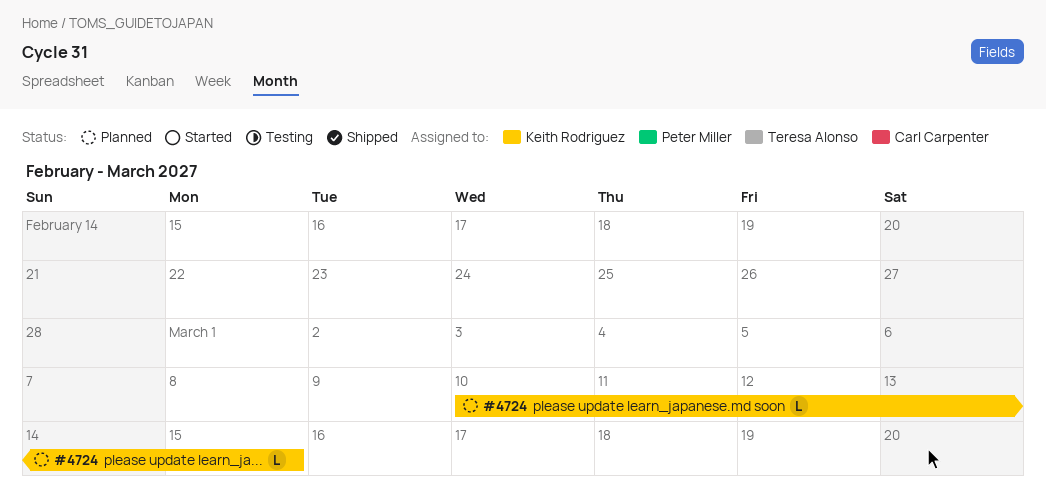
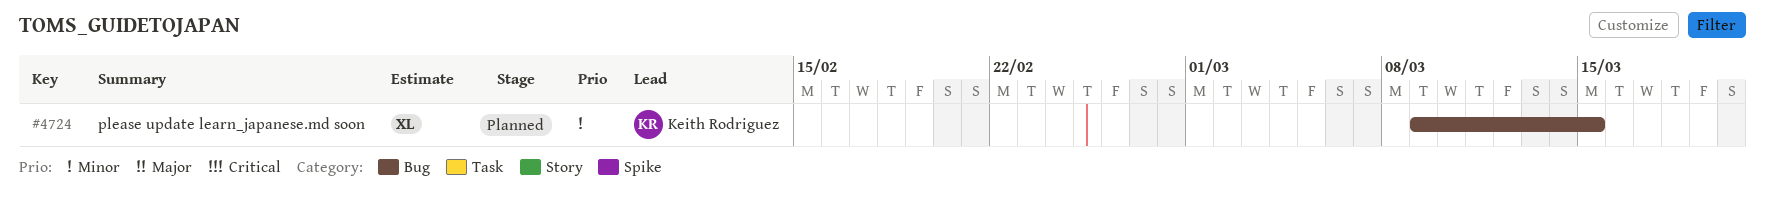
#4724, estimate: L -> XL
#4724, start: Mar 10 -> Mar 9

